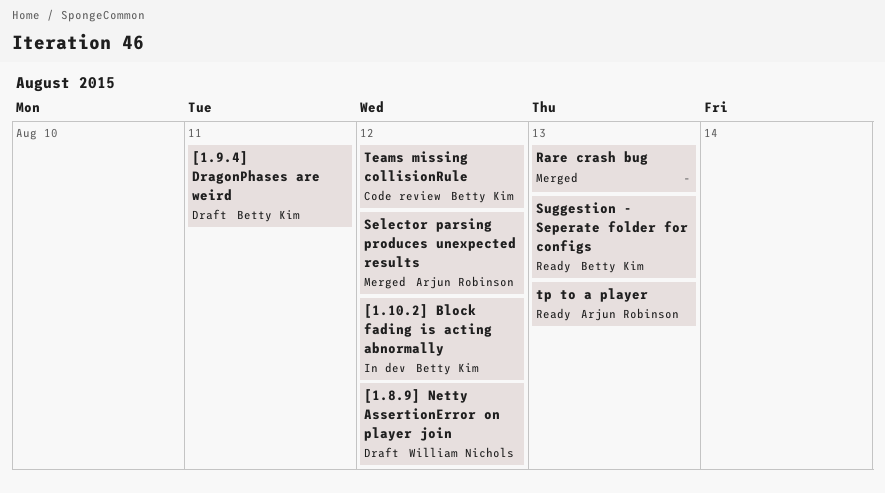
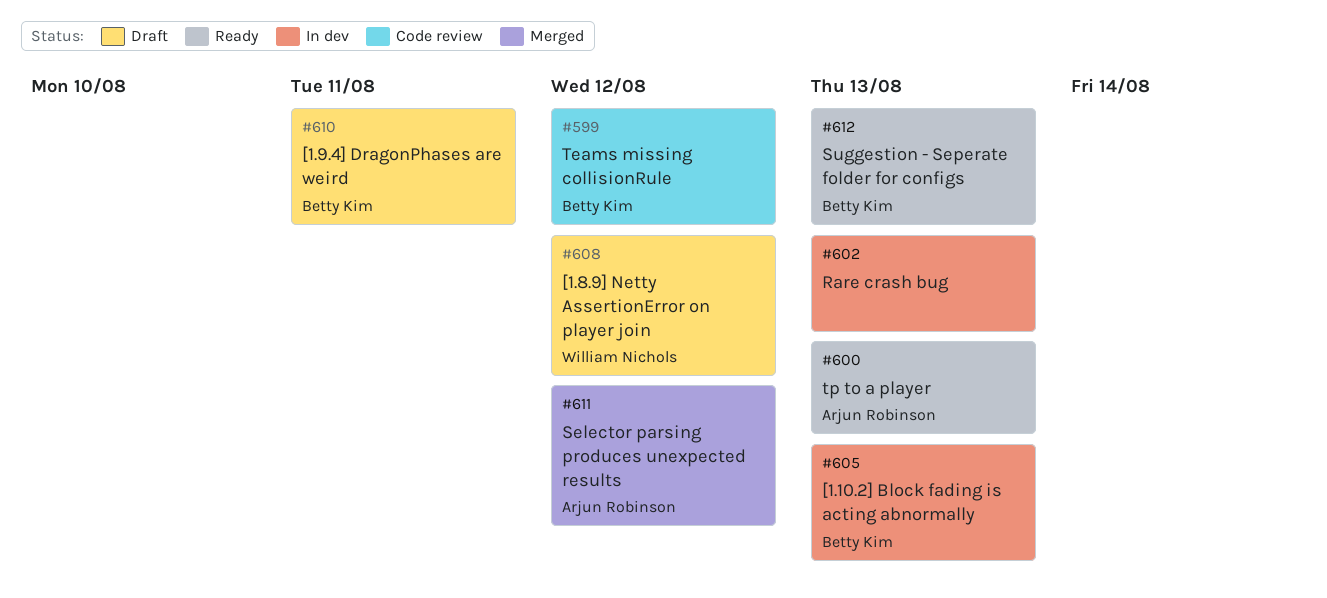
[1.10.2] Block fading is acting abnormally, due: Aug 12 -> Aug 13
Rare crash bug, status: Merged -> In dev

